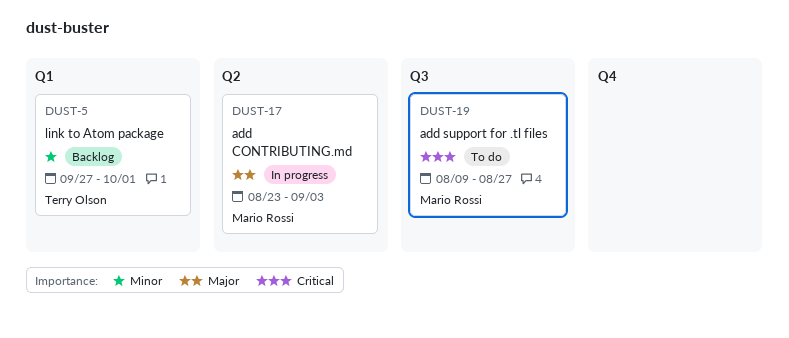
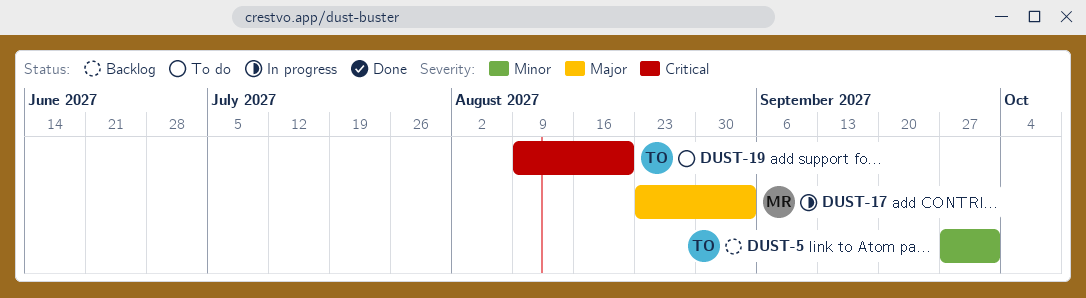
DUST-19, owner: Mario Rossi -> Terry Olson
DUST-19, due: Aug 27 -> Aug 20

